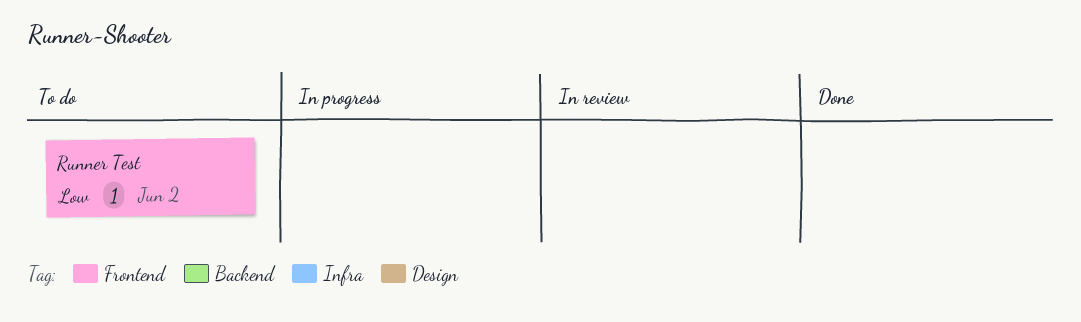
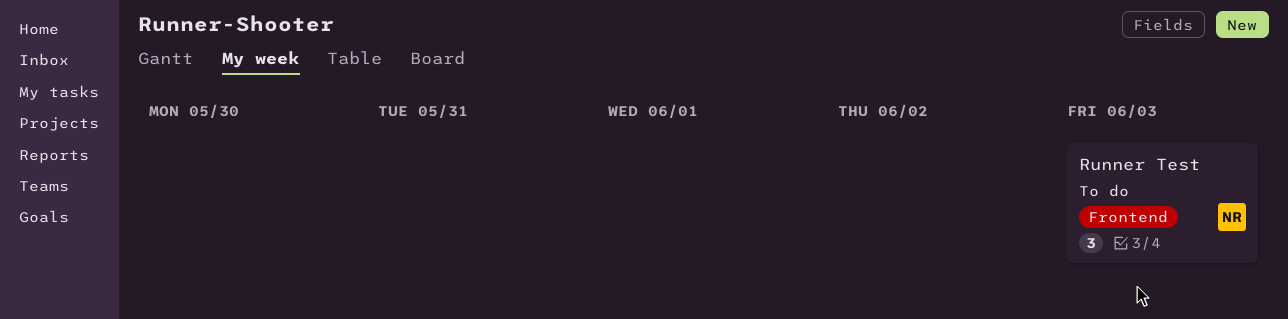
Runner Test, estimate: 1 -> 3
Runner Test, due: Jun 2 -> Jun 3

